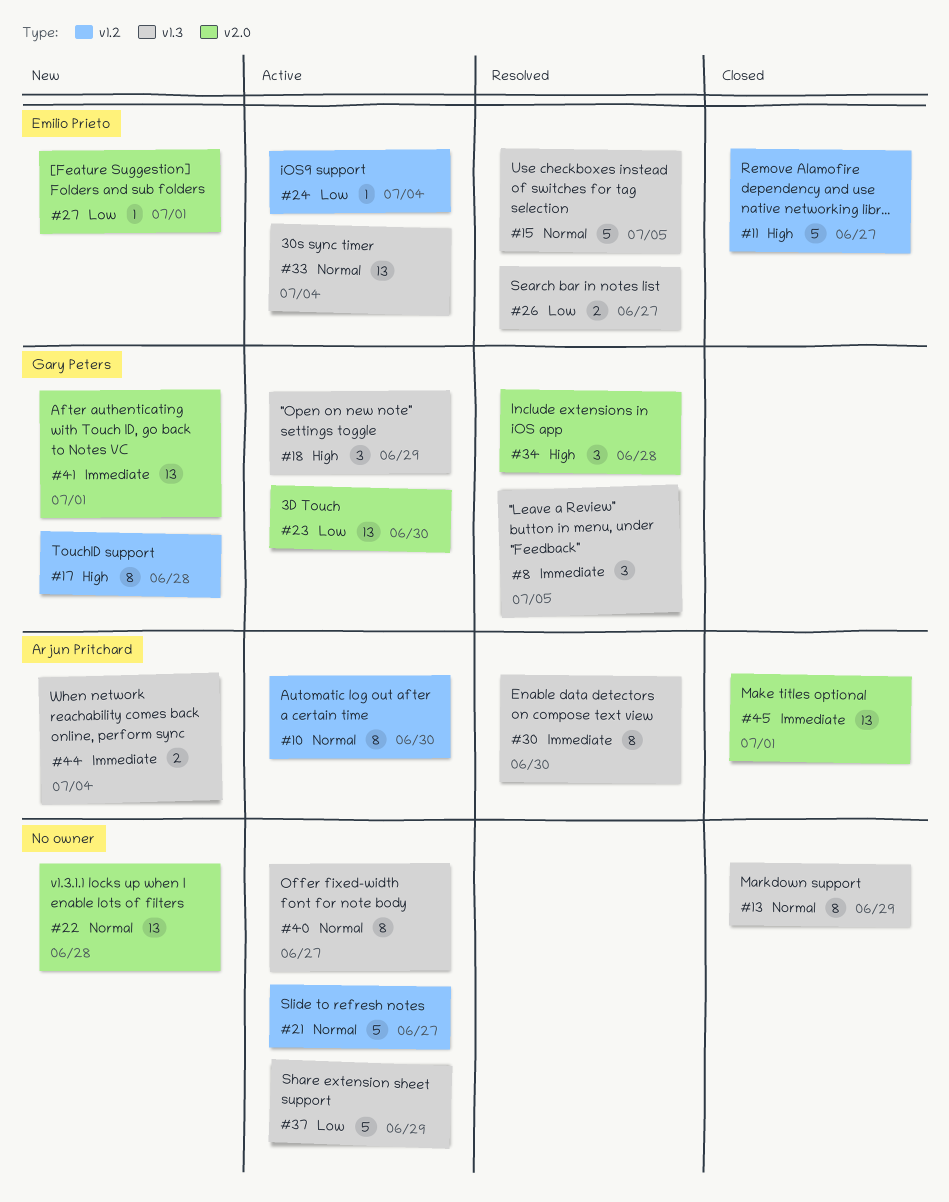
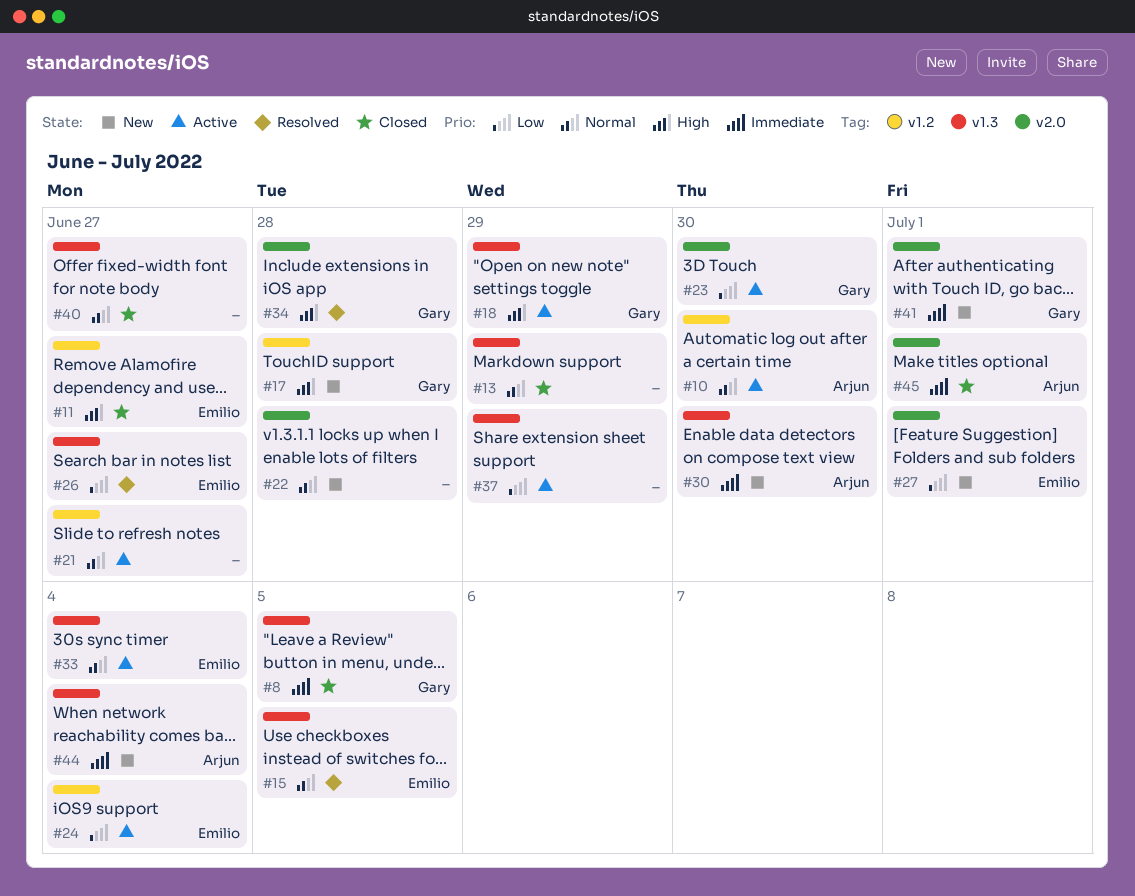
#8, status: Resolved -> Closed
#30, status: Resolved -> New
#40, status: Active -> Closed

